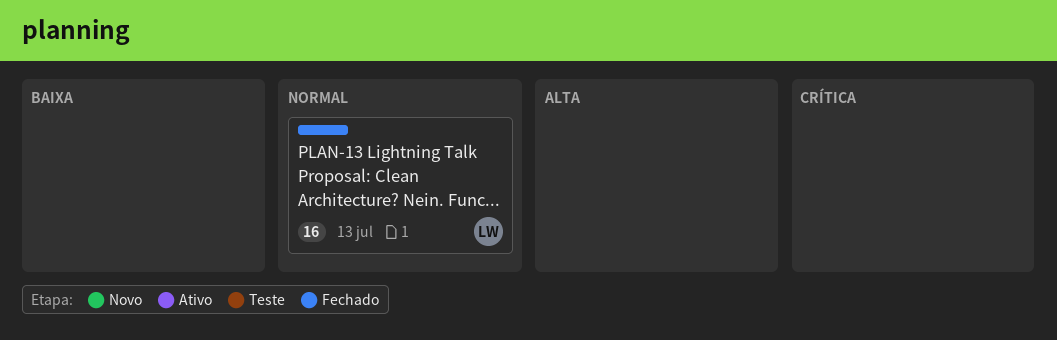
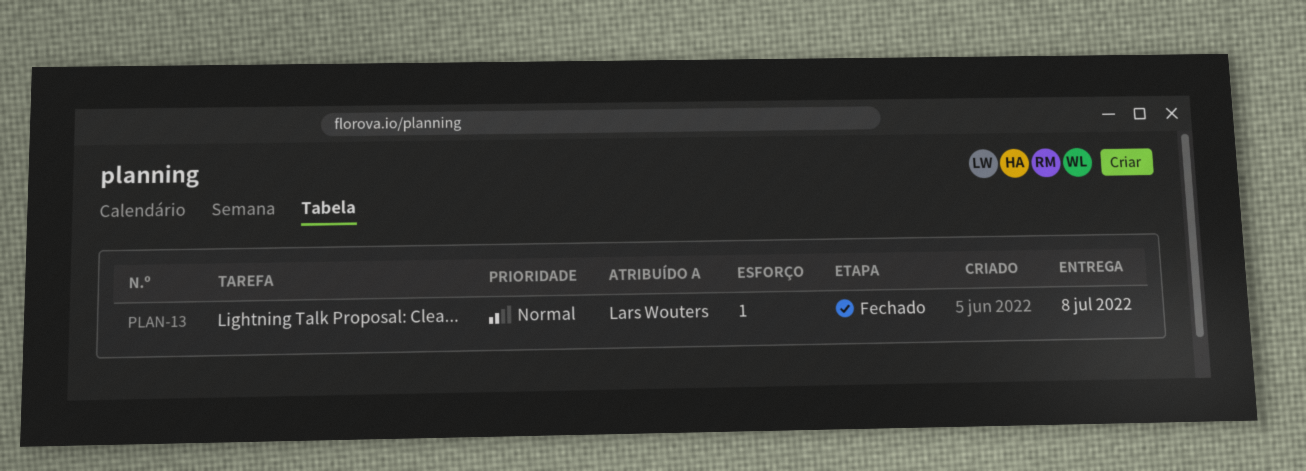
PLAN-13, estimate: 16 -> 1
PLAN-13, due: Jul 13 -> Jul 8

